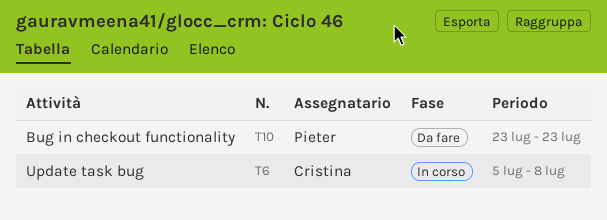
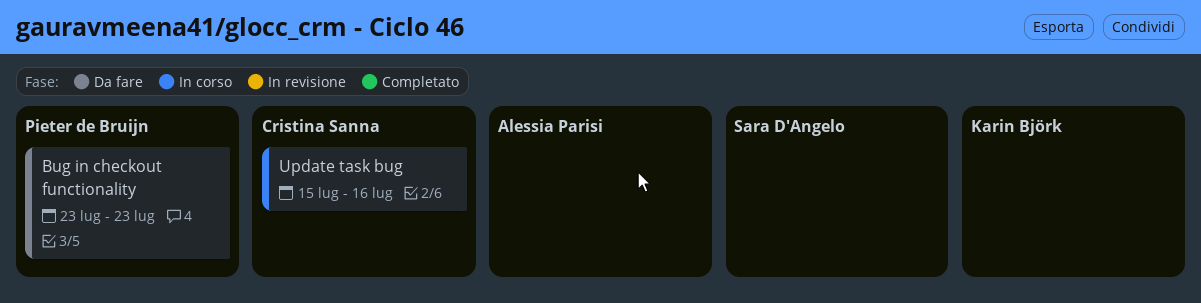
Update task bug, start: Jul 5 -> Jul 15
Update task bug, due: Jul 8 -> Jul 16

